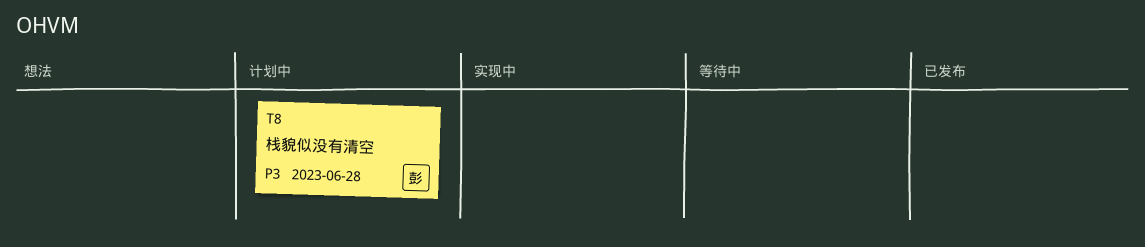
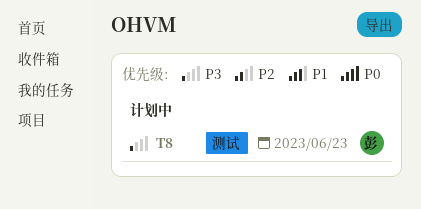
T8, due: Jun 28 -> Jun 23

